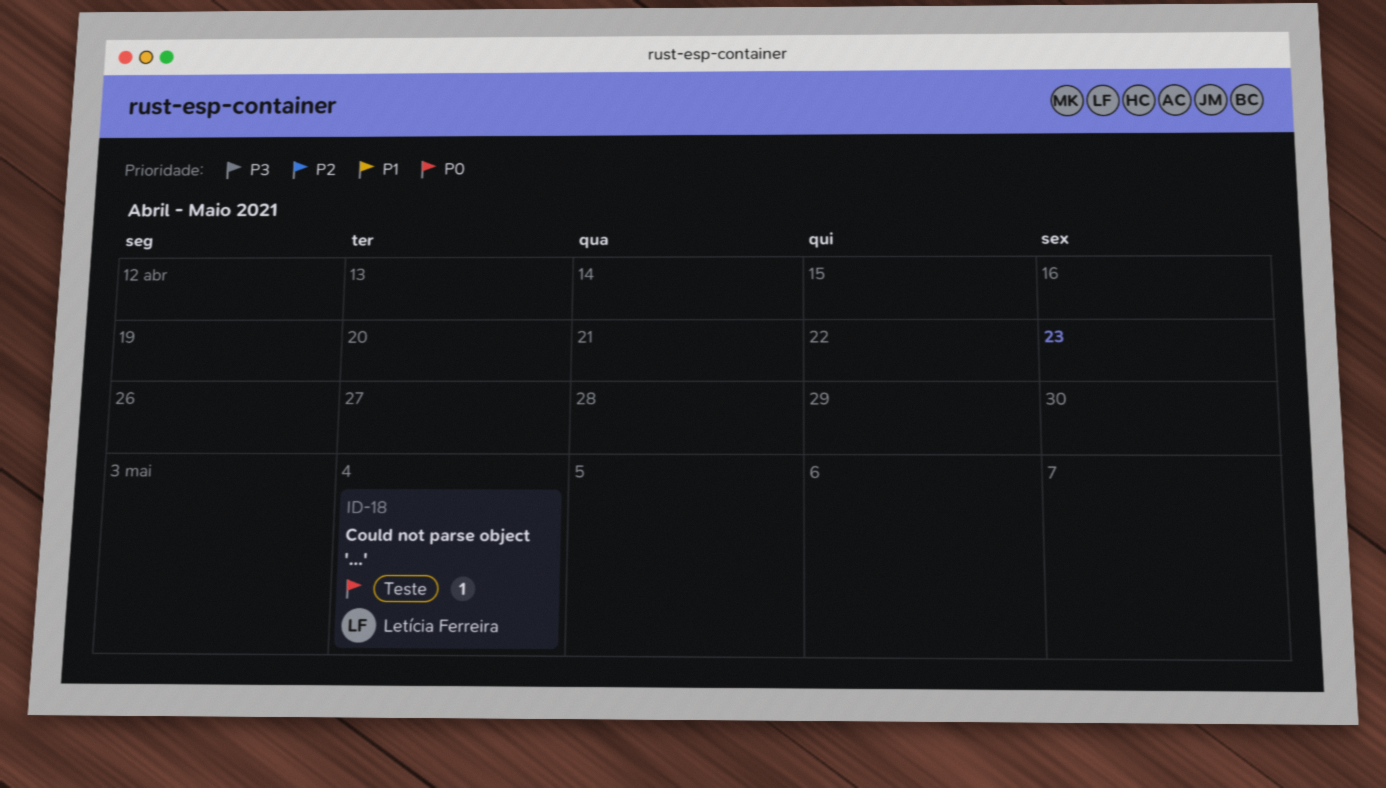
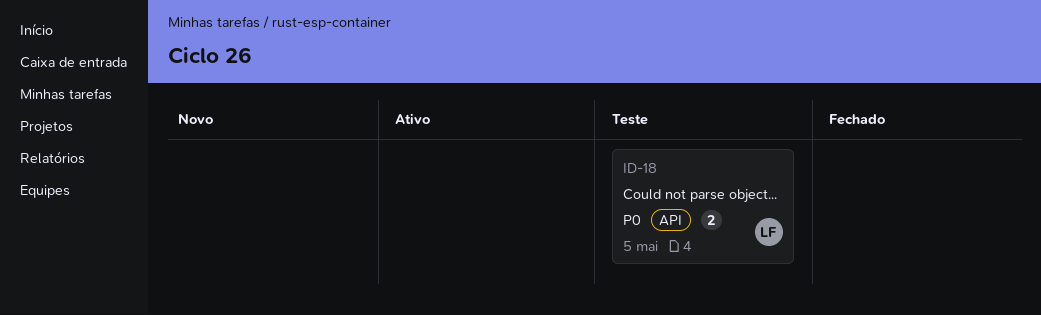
ID-18, estimate: 1 -> 2
ID-18, due: May 4 -> May 5

